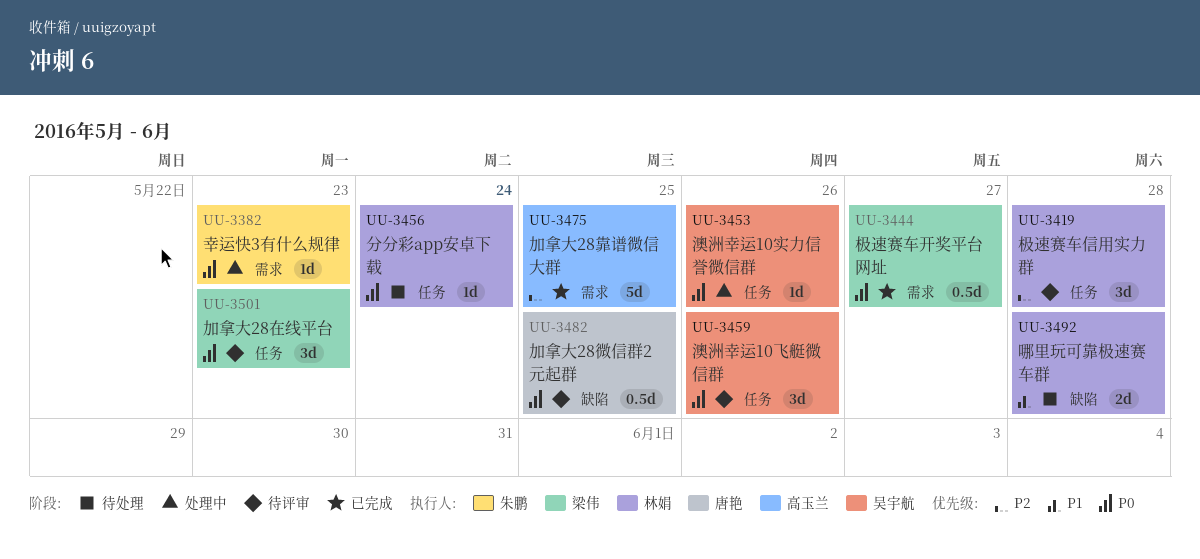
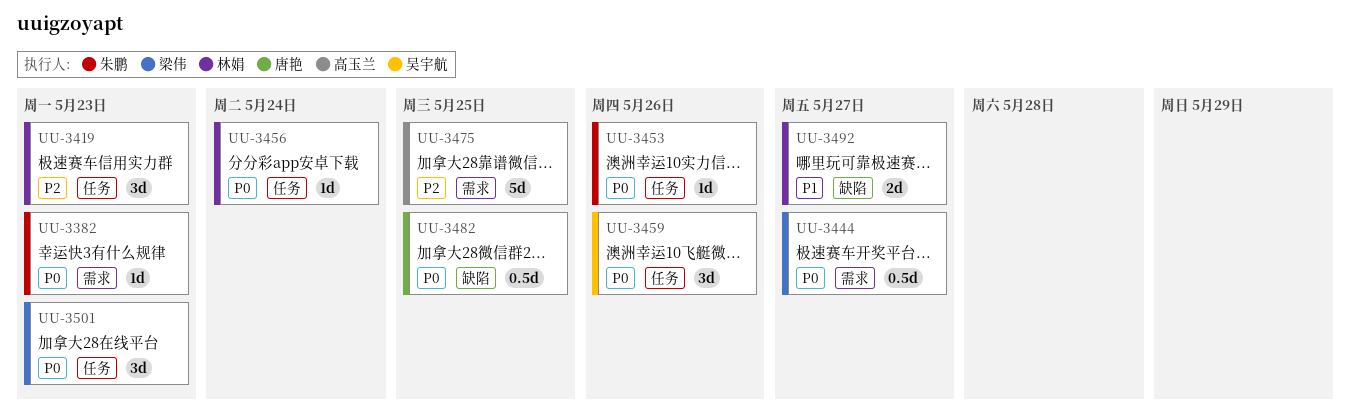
UU-3419, due: May 28 -> May 23
UU-3453, owner: 吴宇航 -> 朱鹏
UU-3492, due: May 28 -> May 27

